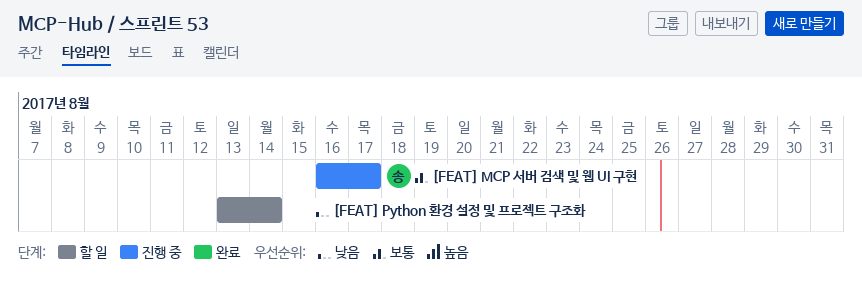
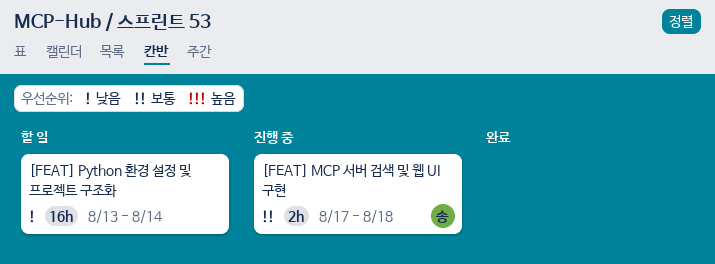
[FEAT] MCP 서버 검색 및 웹 UI 구현, start: Aug 16 -> Aug 17
[FEAT] MCP 서버 검색 및 웹 UI 구현, due: Aug 17 -> Aug 18

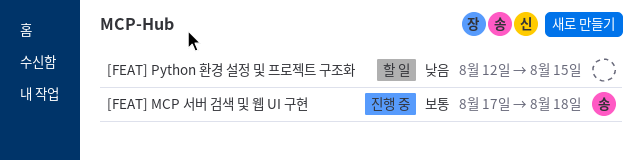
[FEAT] Python 환경 설정 및 프로젝트 구조화, start: Aug 13 -> Aug 12
[FEAT] Python 환경 설정 및 프로젝트 구조화, due: Aug 14 -> Aug 15

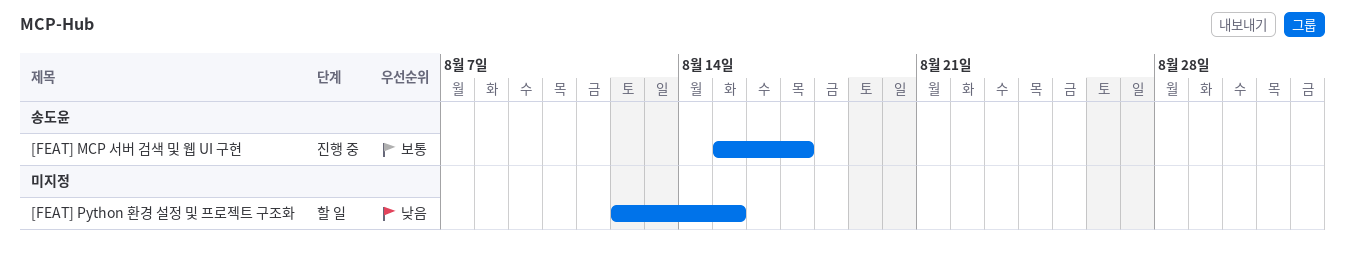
[FEAT] MCP 서버 검색 및 웹 UI 구현, start: Aug 17 -> Aug 15
[FEAT] MCP 서버 검색 및 웹 UI 구현, due: Aug 18 -> Aug 17

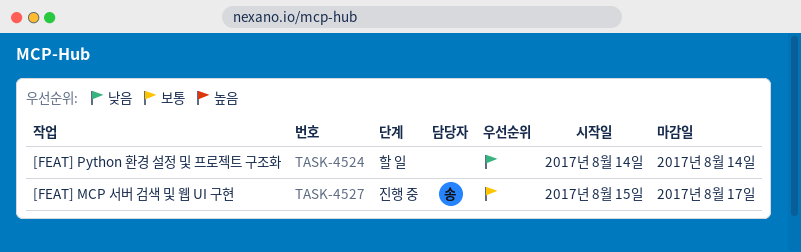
[FEAT] Python 환경 설정 및 프로젝트 구조화, start: Aug 12 -> Aug 14
[FEAT] Python 환경 설정 및 프로젝트 구조화, due: Aug 15 -> Aug 14

